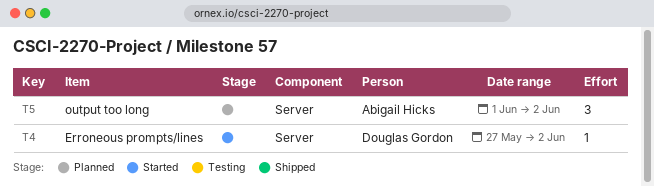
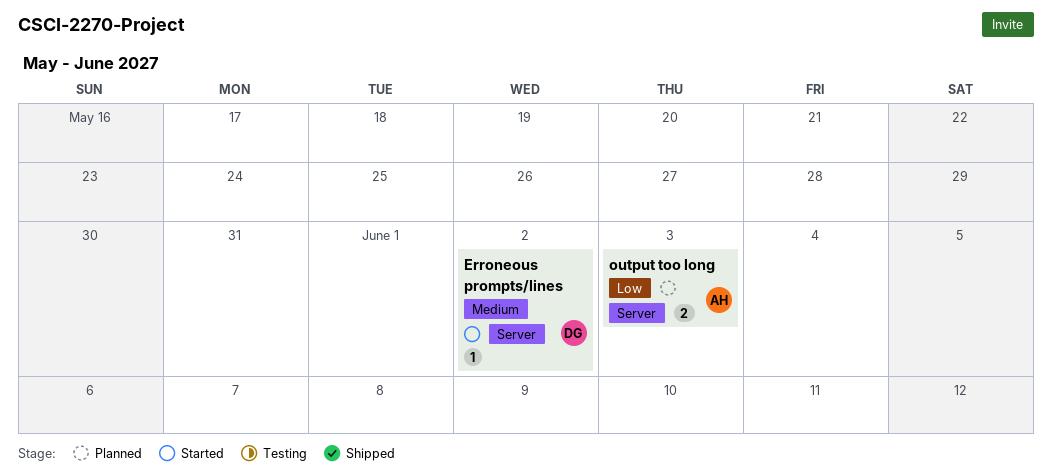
output too long, estimate: 3 -> 2
output too long, due: Jun 2 -> Jun 3

